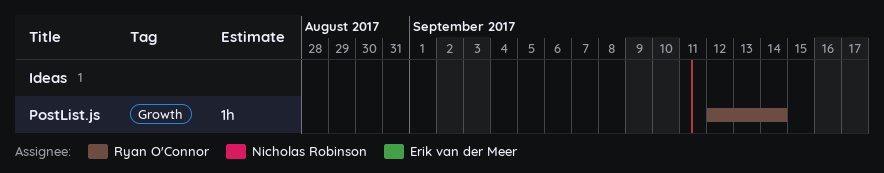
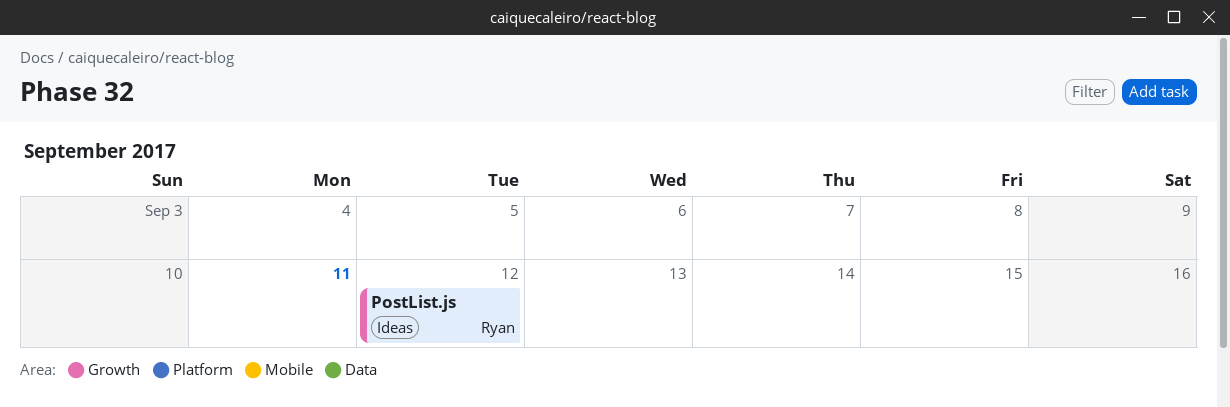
PostList.js, due: Sep 14 -> Sep 12

